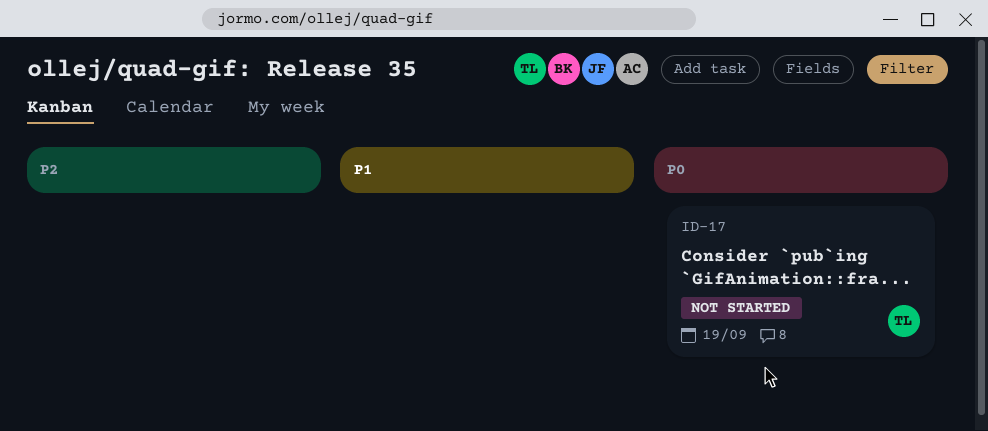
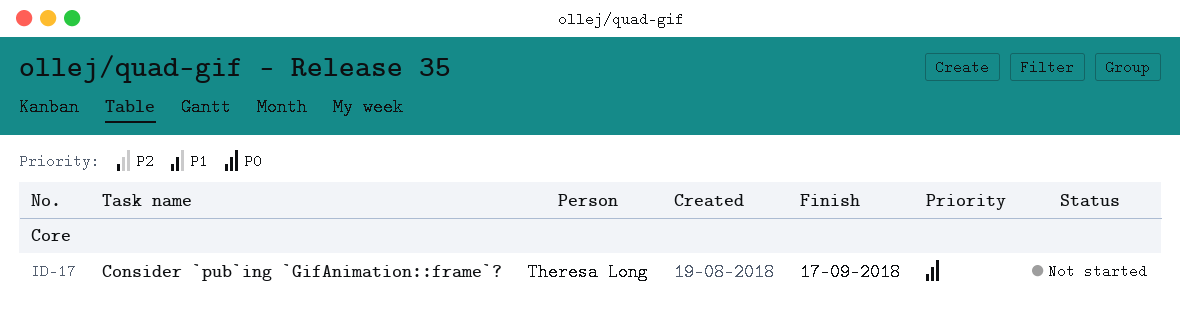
ID-17, due: Sep 19 -> Sep 17

